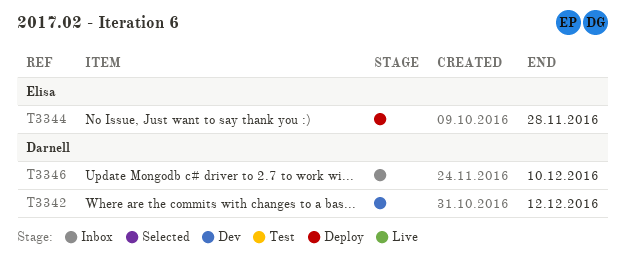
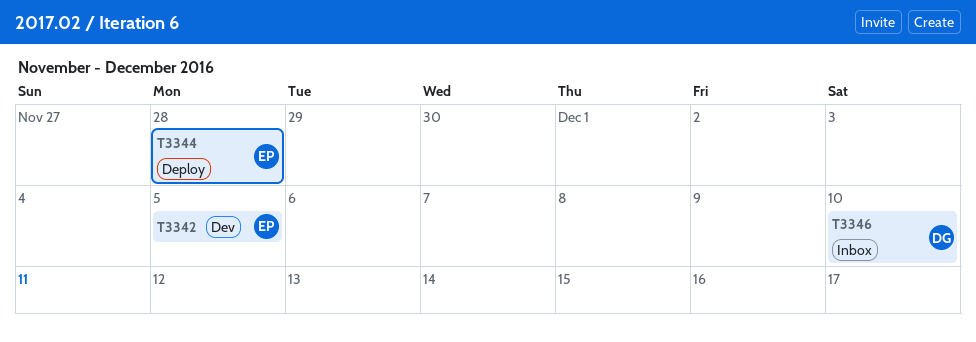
T3342, owner: Darnell -> Elisa
T3342, due: Dec 12 -> Dec 5

